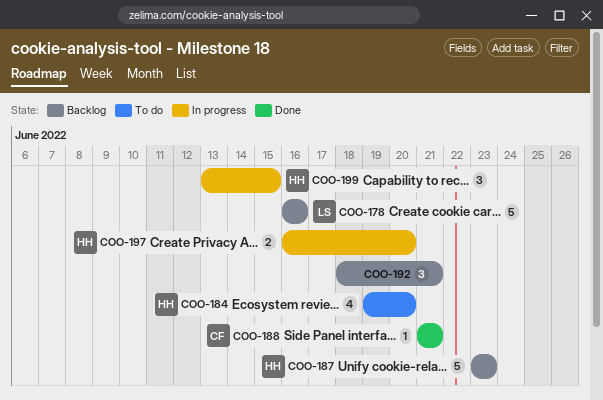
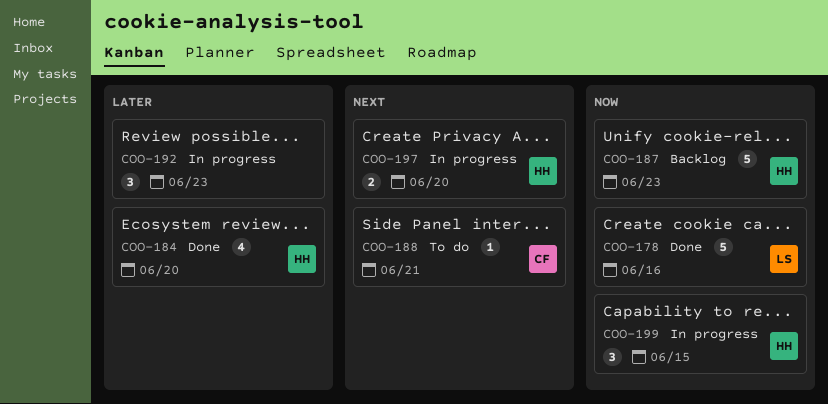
COO-178, status: Backlog -> Done
COO-184, status: To do -> Done
COO-188, status: Done -> To do
COO-192, status: Backlog -> In progress
COO-192, due: Jun 21 -> Jun 23

